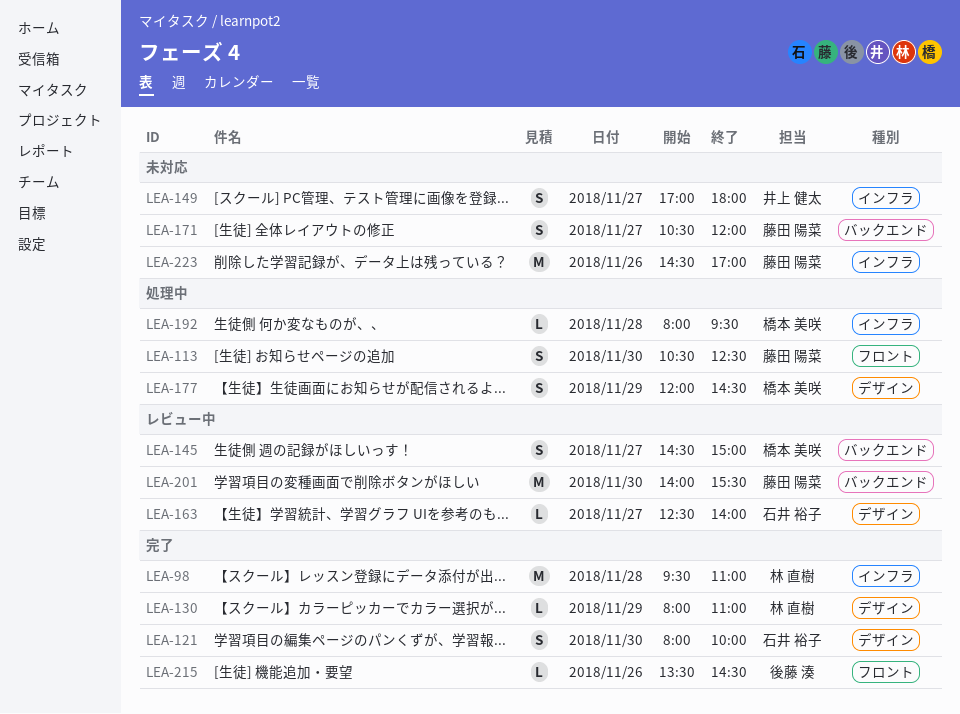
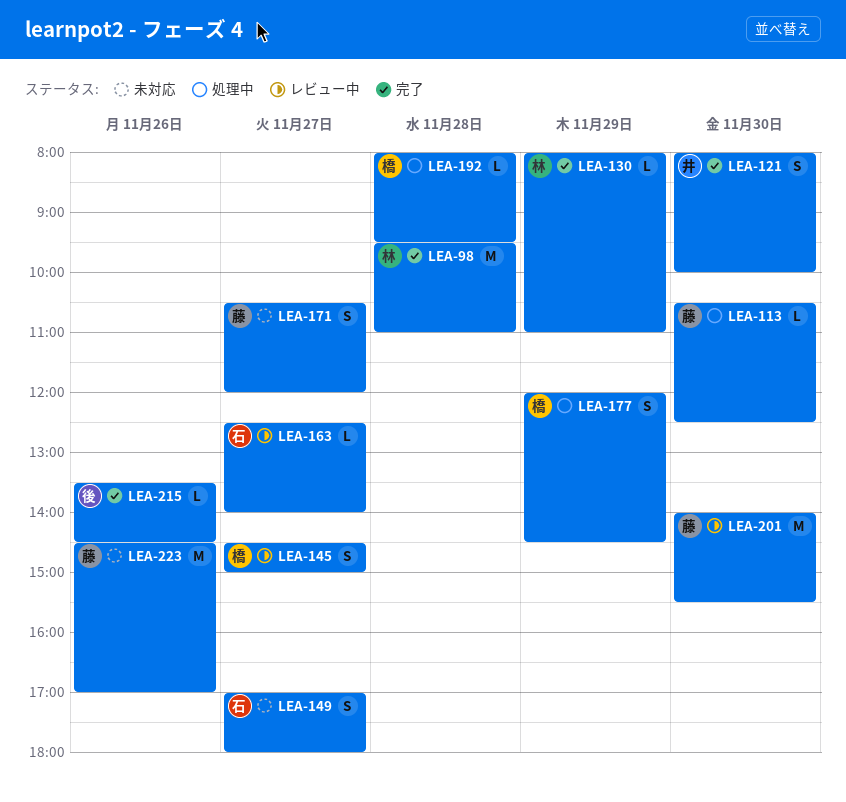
LEA-113, estimate: S -> L
LEA-121, owner: 石井 裕子 -> 井上 健太
LEA-149, owner: 井上 健太 -> 石井 裕子

